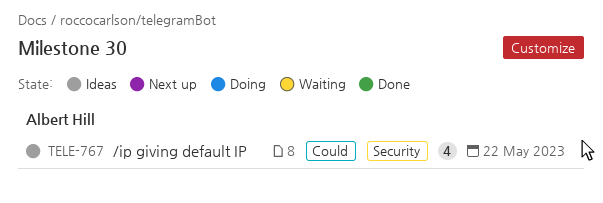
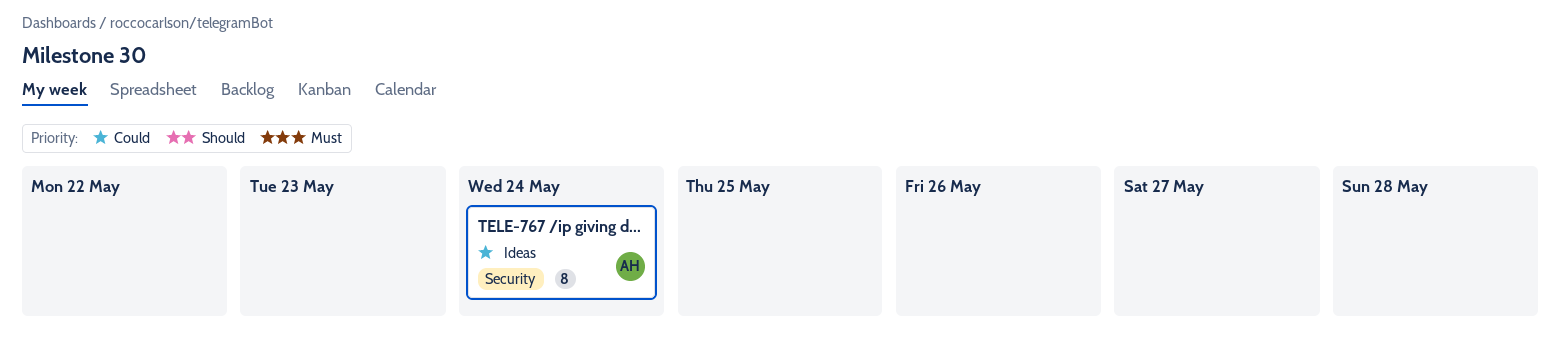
TELE-767, estimate: 4 -> 8
TELE-767, due: May 22 -> May 24

